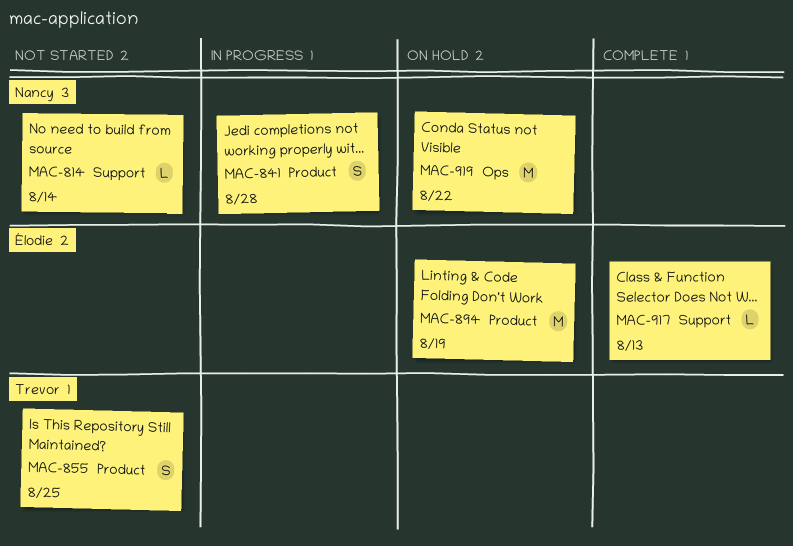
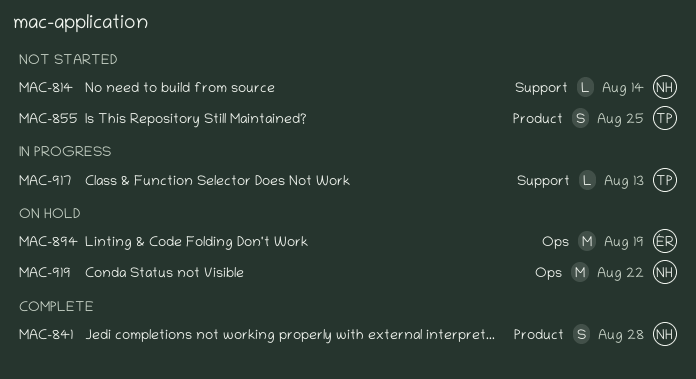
MAC-841, status: In progress -> Complete
MAC-894, label: Product -> Ops
MAC-917, status: Complete -> In progress
MAC-917, owner: Élodie -> Trevor

